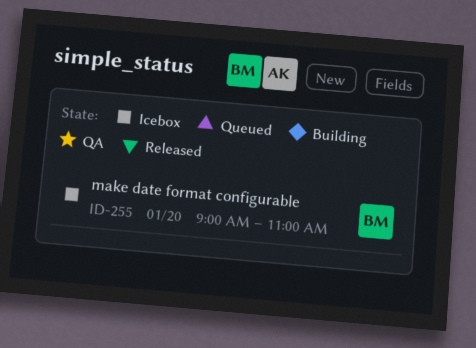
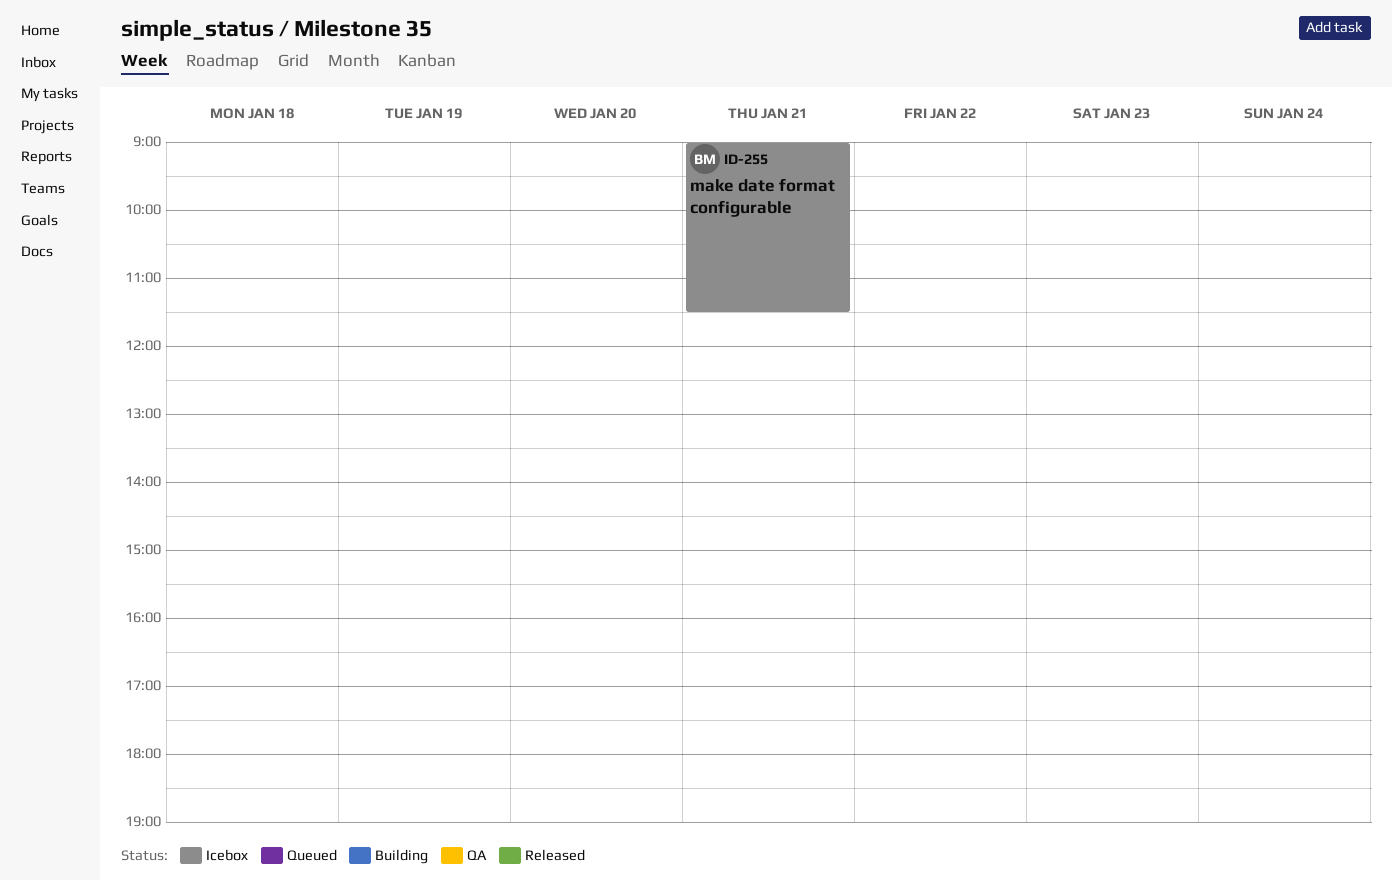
ID-255, day: Jan 20 -> Jan 21
ID-255, ends: 11:00 -> 11:30

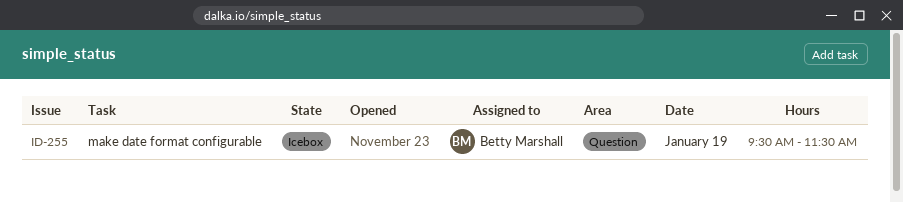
ID-255, day: Jan 21 -> Jan 19
ID-255, begins: 09:00 -> 09:30

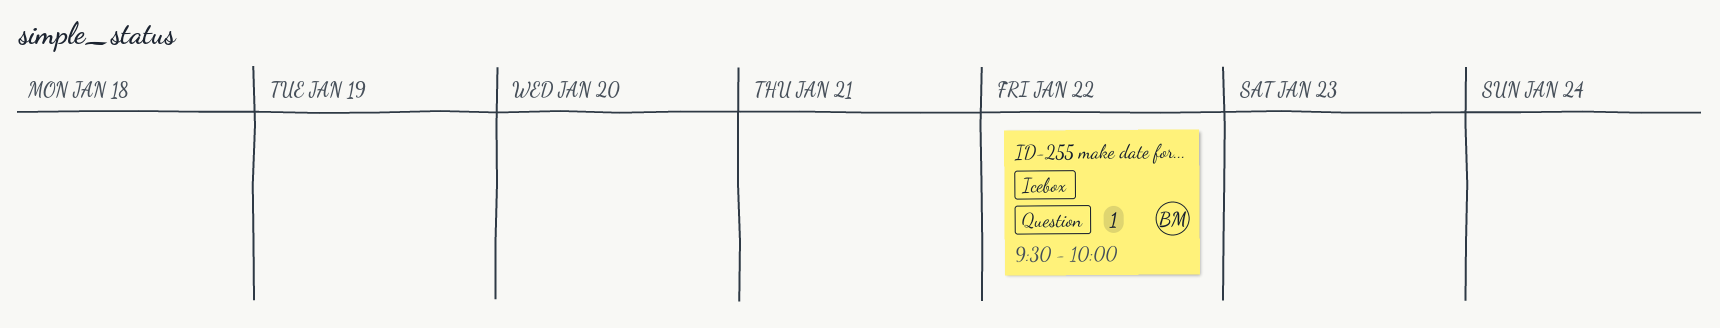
ID-255, day: Jan 19 -> Jan 22
ID-255, ends: 11:30 -> 10:00

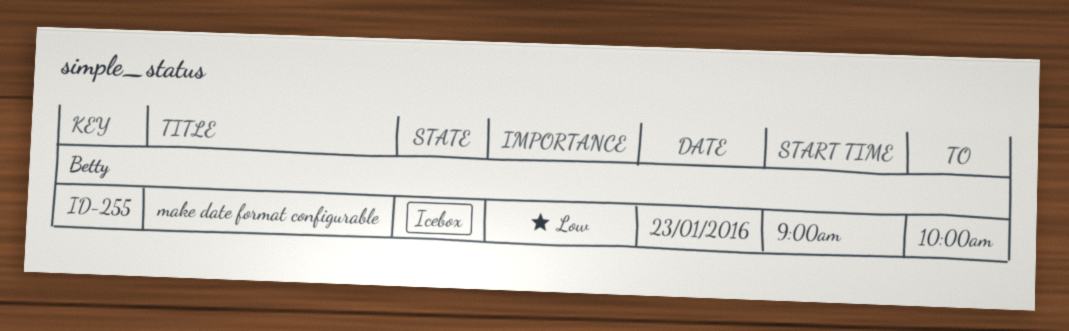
ID-255, day: Jan 22 -> Jan 23
ID-255, begins: 09:30 -> 09:00

